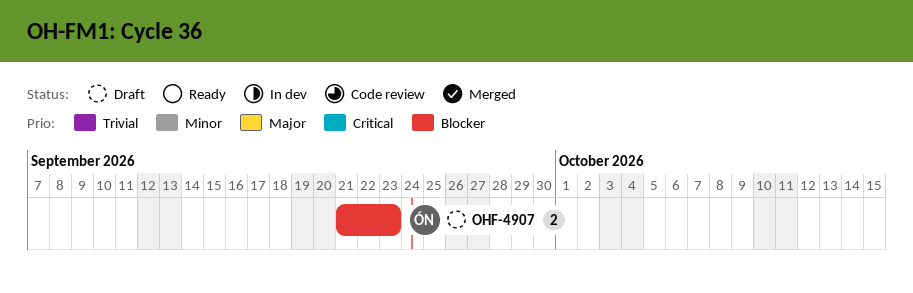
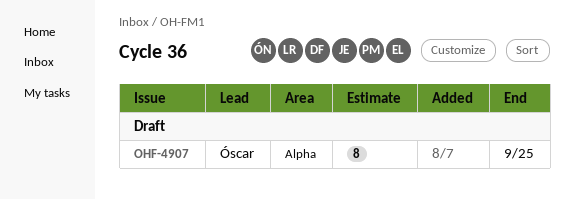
OHF-4907, estimate: 2 -> 8
OHF-4907, due: Sep 23 -> Sep 25

